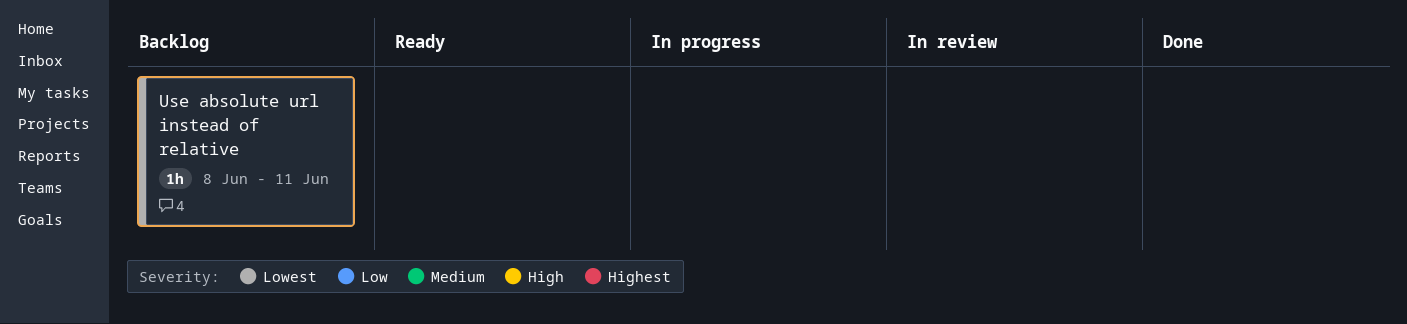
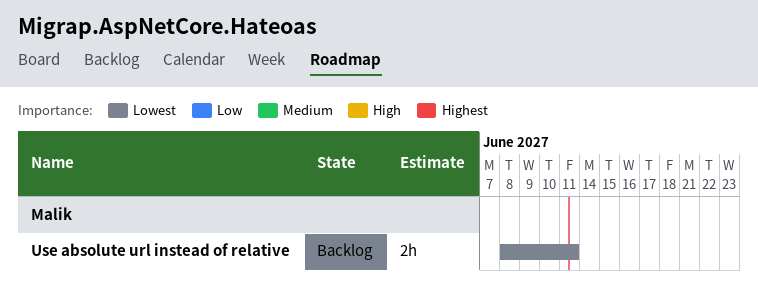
Use absolute url instead of relative, estimate: 1h -> 2h

